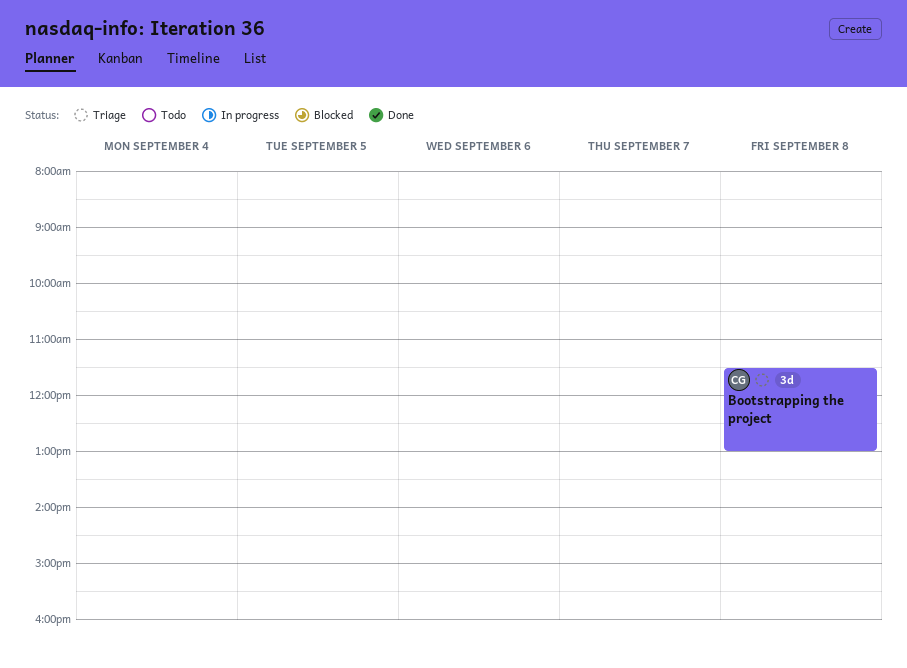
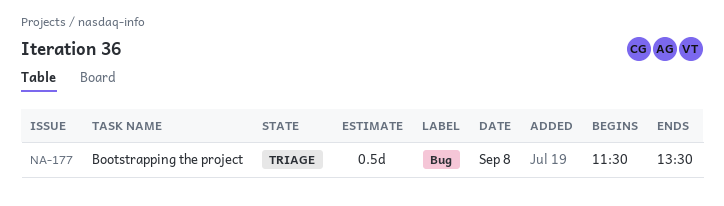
Bootstrapping the project, estimate: 3d -> 0.5d
Bootstrapping the project, ends: 13:00 -> 13:30

